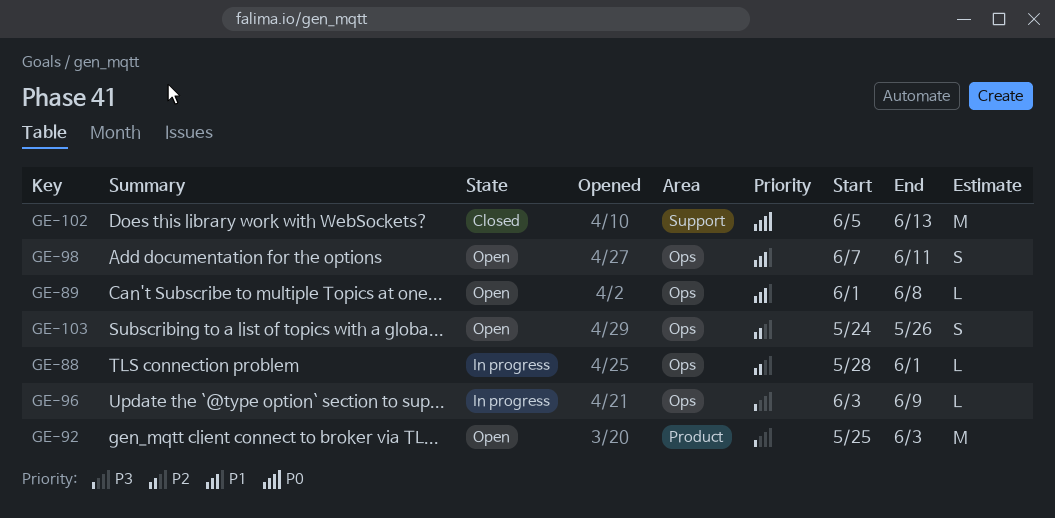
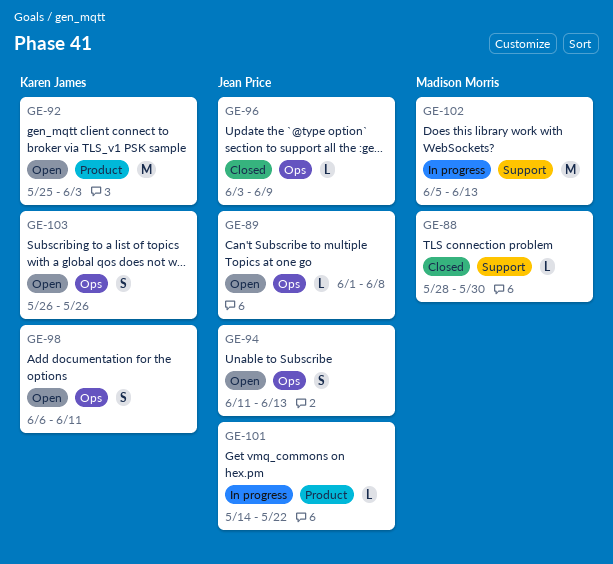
GE-88, status: In progress -> Closed
GE-88, label: Ops -> Support
GE-88, due: Jun 1 -> May 30
GE-94: none -> present
GE-96, status: In progress -> Closed
GE-98, start: Jun 7 -> Jun 6
GE-101: none -> present
GE-102, status: Closed -> In progress
GE-103, start: May 24 -> May 26

